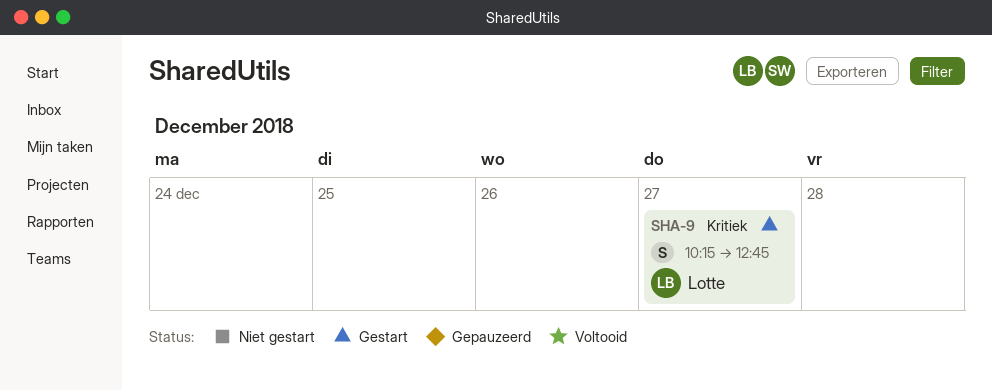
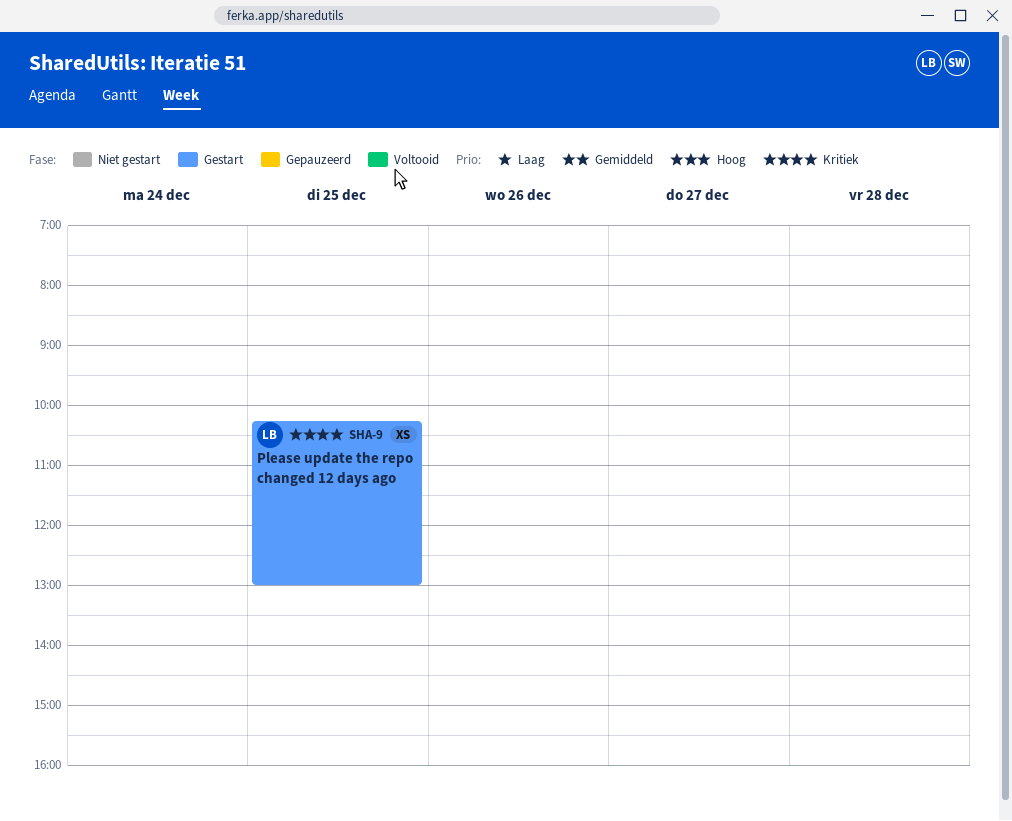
SHA-9, estimate: S -> XS
SHA-9, day: Dec 27 -> Dec 25
SHA-9, ends: 12:45 -> 13:00

